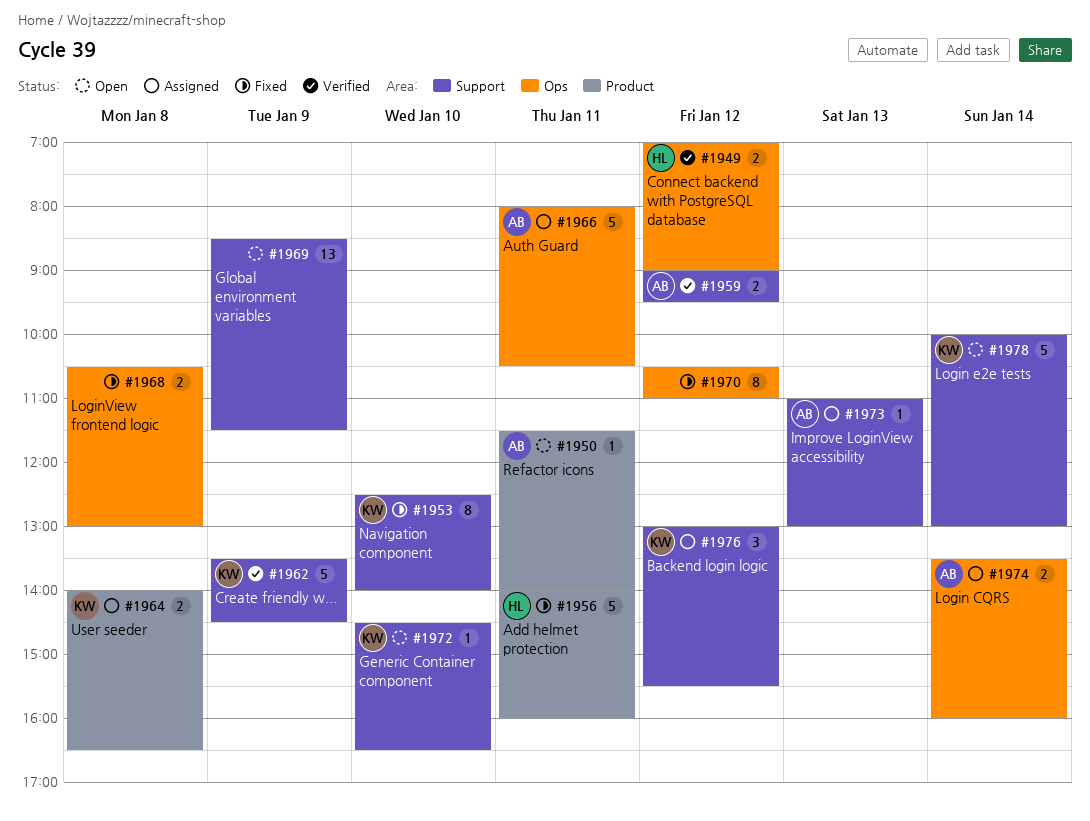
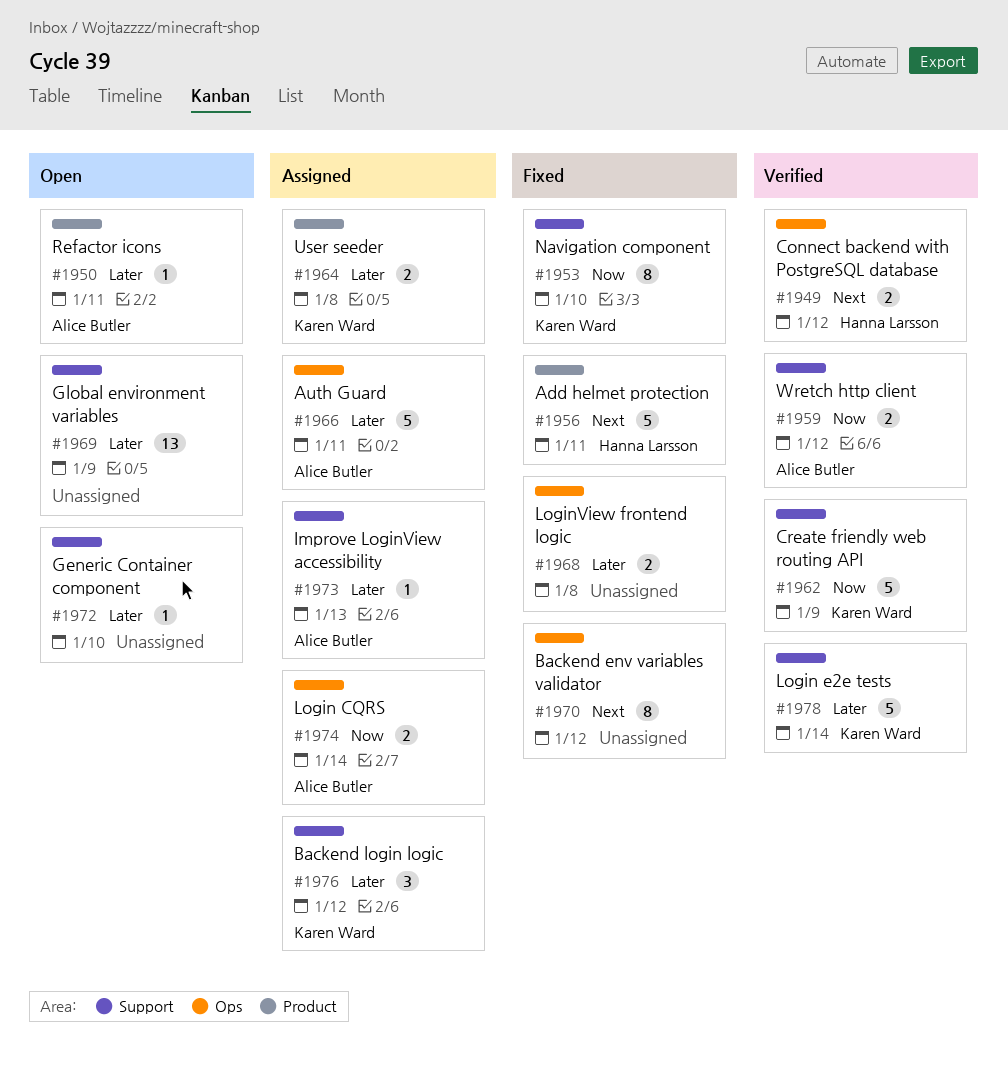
#1972, owner: Karen Ward -> none
#1978, status: Open -> Verified

